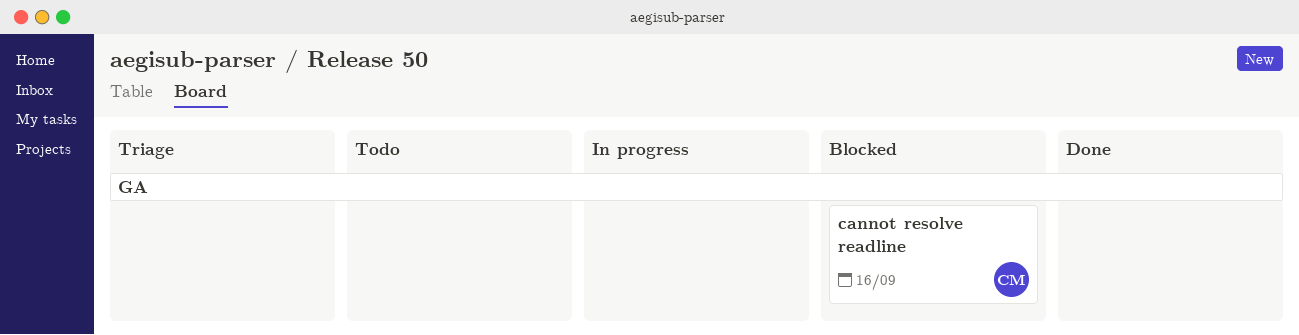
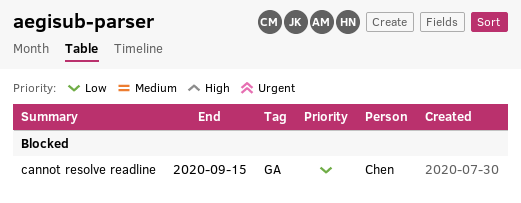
cannot resolve readline, due: Sep 16 -> Sep 15

